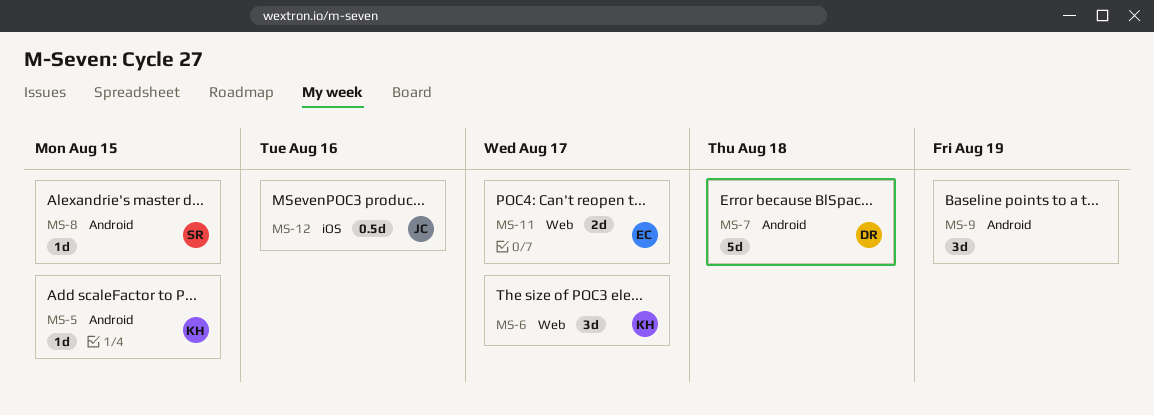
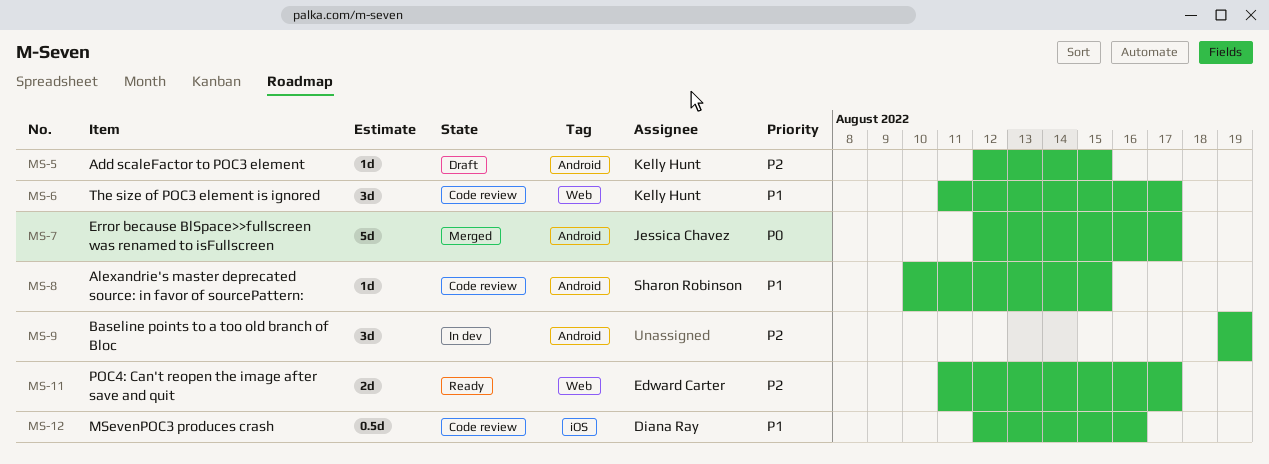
MS-7, owner: Diana Ray -> Jessica Chavez
MS-7, due: Aug 18 -> Aug 17
MS-12, owner: Jessica Chavez -> Diana Ray

